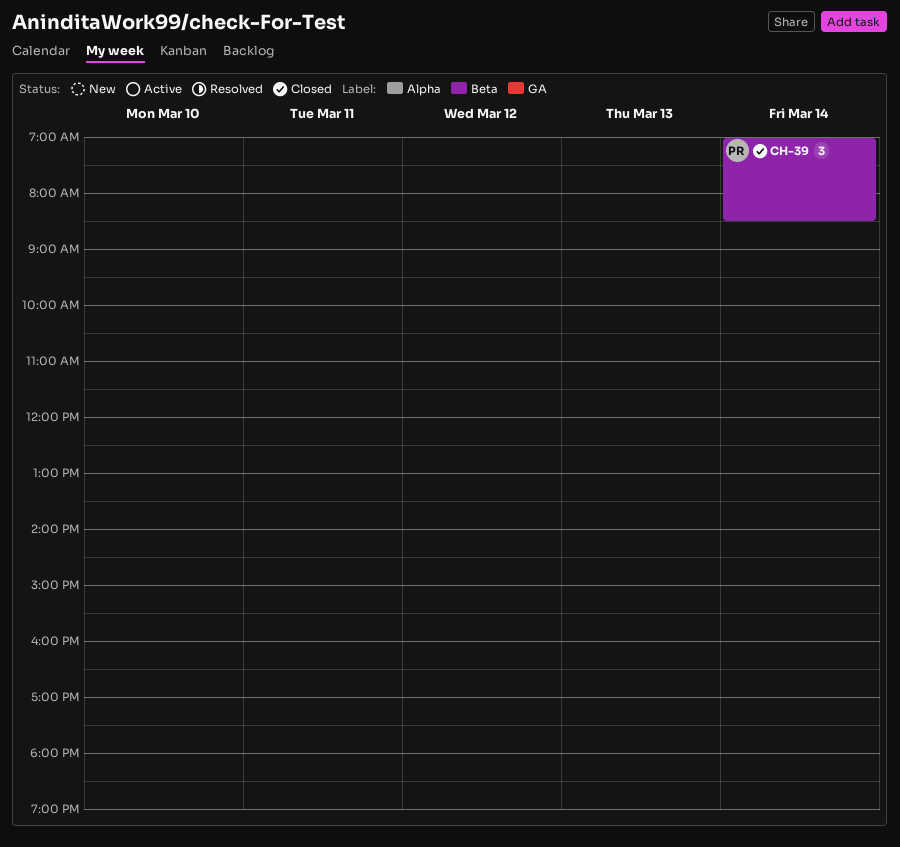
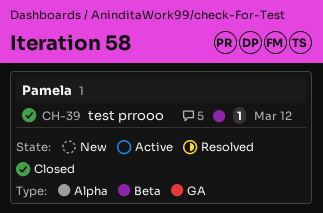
CH-39, estimate: 3 -> 1
CH-39, day: Mar 14 -> Mar 12

